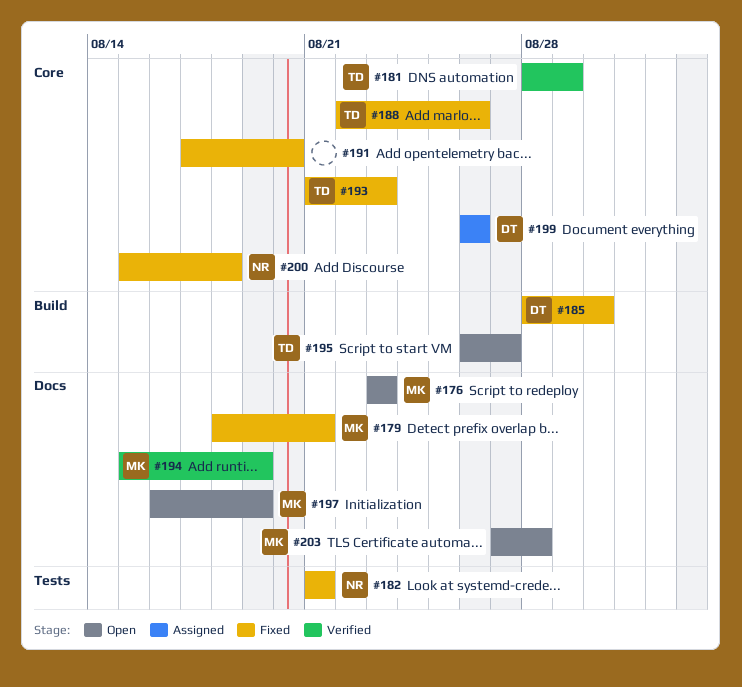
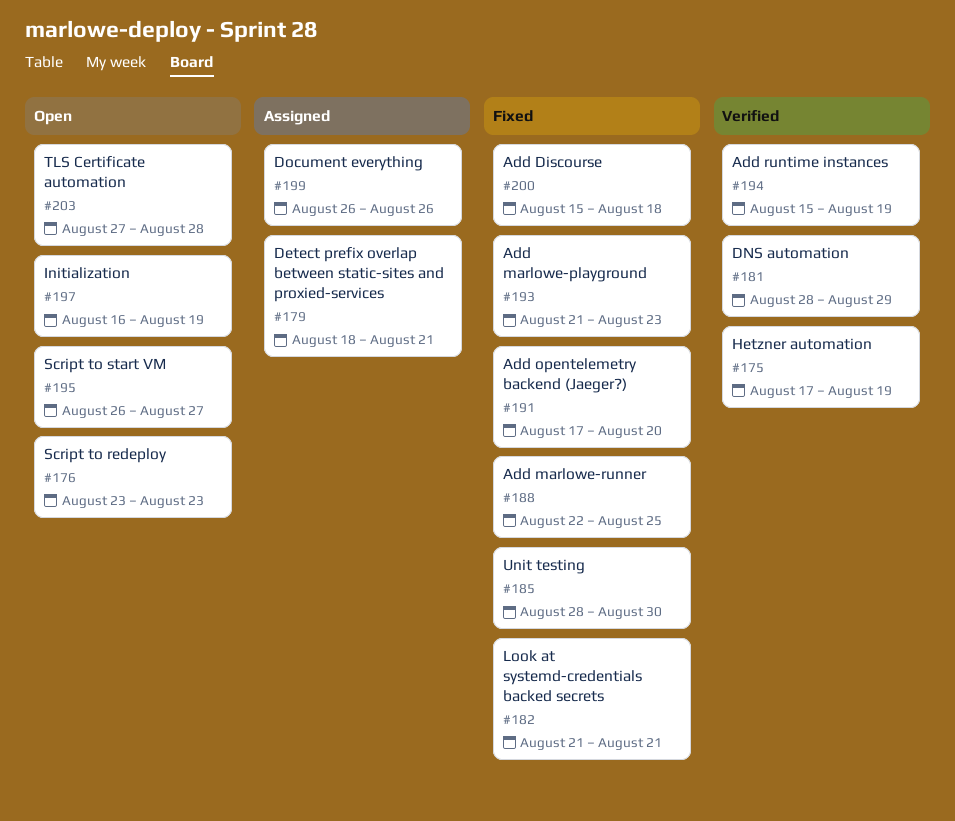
#175: none -> present
#179, status: Fixed -> Assigned
#188, due: Aug 26 -> Aug 25

